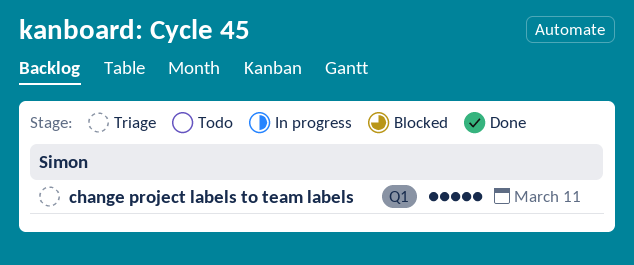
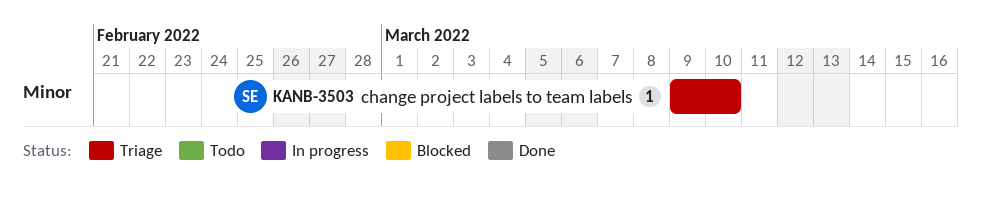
change project labels to team labels, estimate: 5 -> 1
change project labels to team labels, due: Mar 11 -> Mar 10

